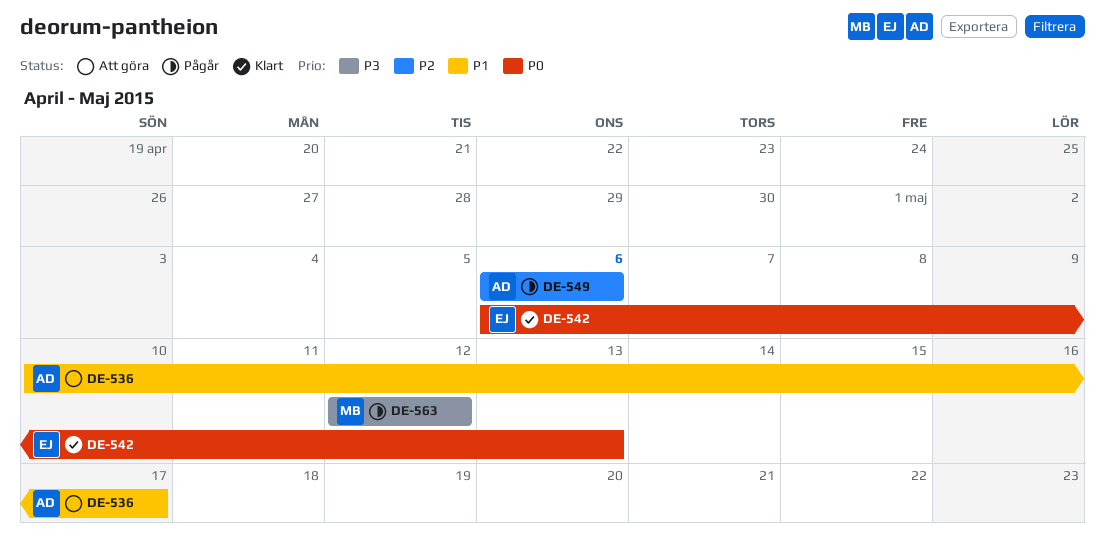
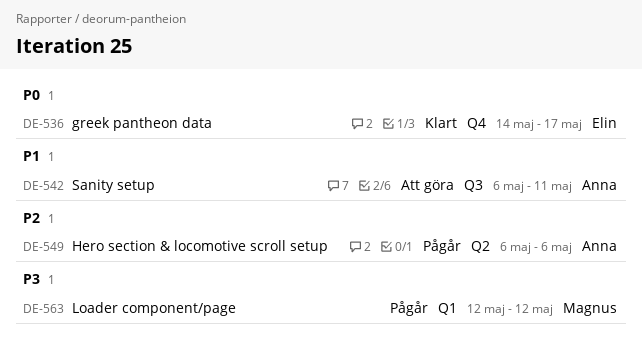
DE-536, status: Att göra -> Klart
DE-536, owner: Anna -> Elin
DE-536, priority: P1 -> P0
DE-536, start: May 10 -> May 14
DE-542, status: Klart -> Att göra
DE-542, owner: Elin -> Anna
DE-542, priority: P0 -> P1
DE-542, due: May 13 -> May 11

